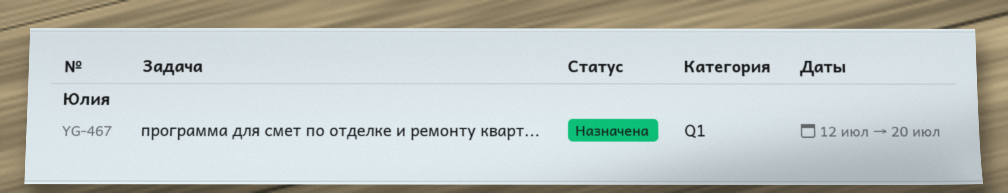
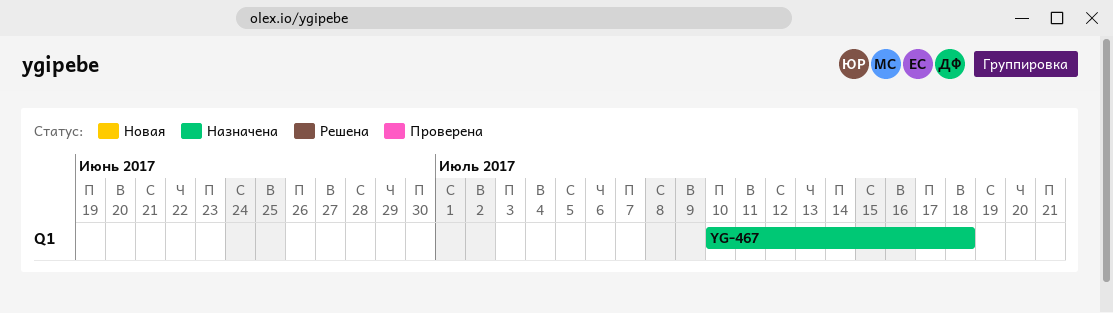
YG-467, start: Jul 12 -> Jul 10
YG-467, due: Jul 20 -> Jul 18

